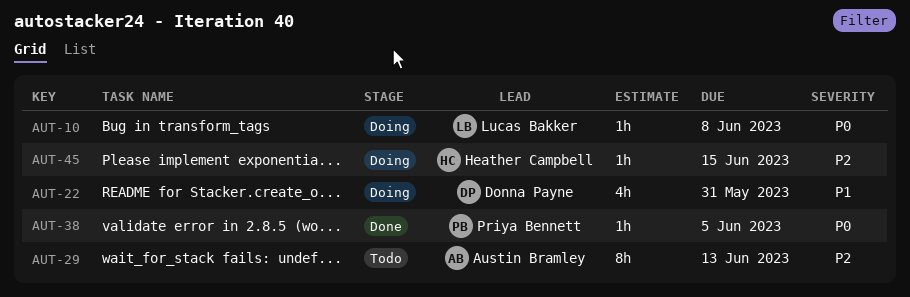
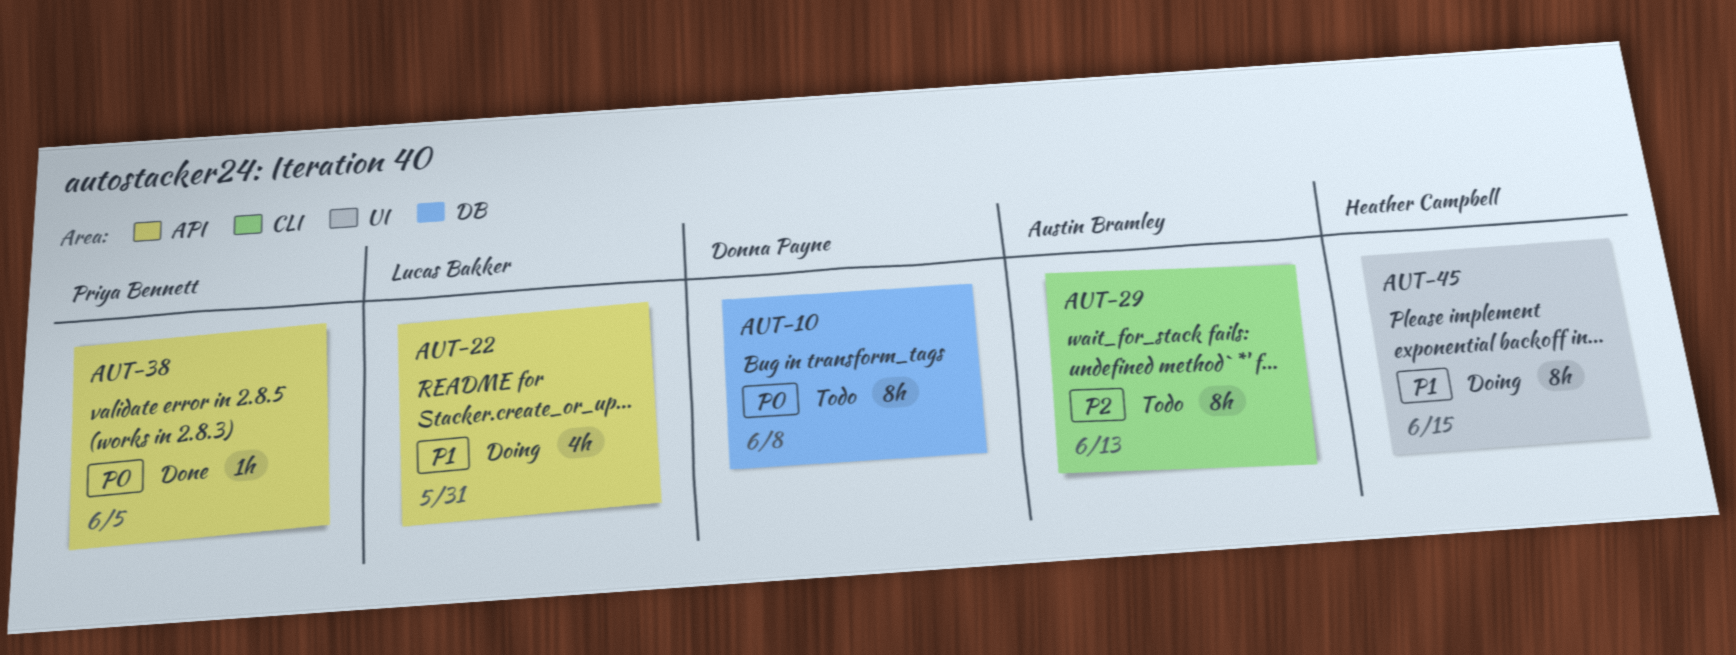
AUT-10, status: Doing -> Todo
AUT-10, owner: Lucas Bakker -> Donna Payne
AUT-10, estimate: 1h -> 8h
AUT-22, owner: Donna Payne -> Lucas Bakker
AUT-45, priority: P2 -> P1
AUT-45, estimate: 1h -> 8h

